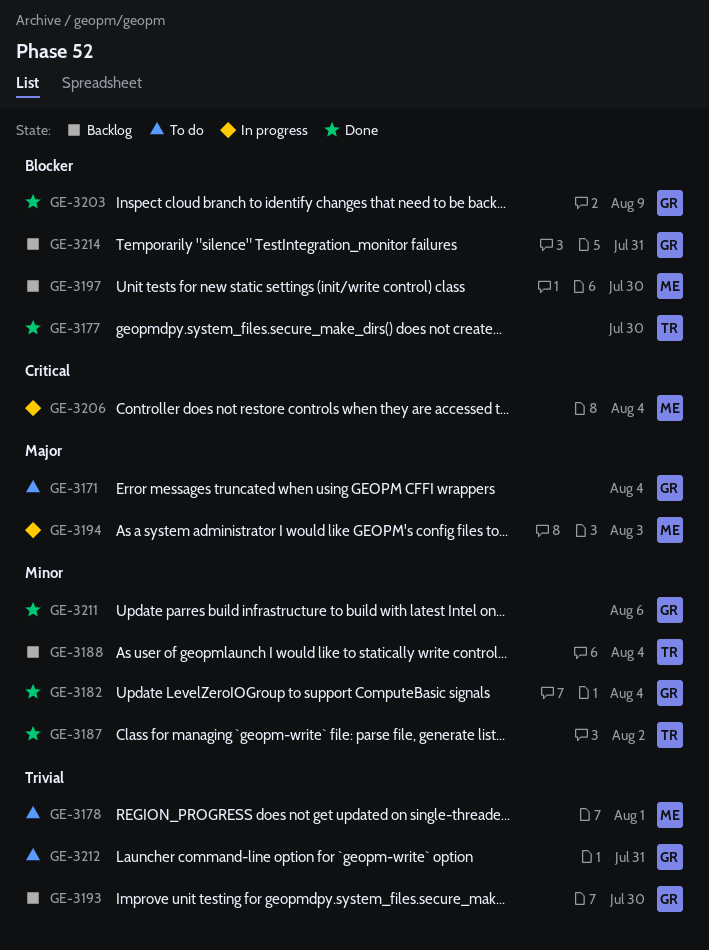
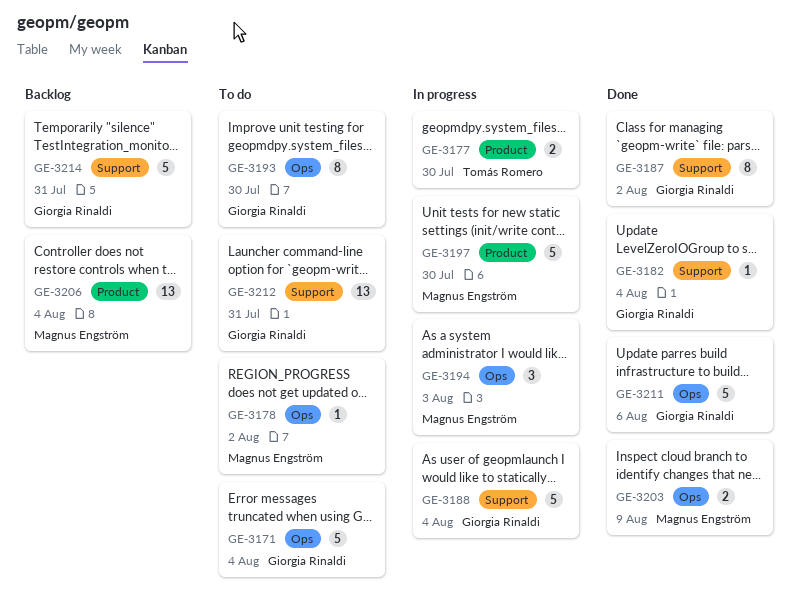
GE-3177, status: Done -> In progress
GE-3178, due: Aug 1 -> Aug 2
GE-3187, owner: Tomás Romero -> Giorgia Rinaldi
GE-3188, status: Backlog -> In progress
GE-3188, owner: Tomás Romero -> Giorgia Rinaldi
GE-3193, status: Backlog -> To do
GE-3197, status: Backlog -> In progress
GE-3203, owner: Giorgia Rinaldi -> Magnus Engström
GE-3206, status: In progress -> Backlog

